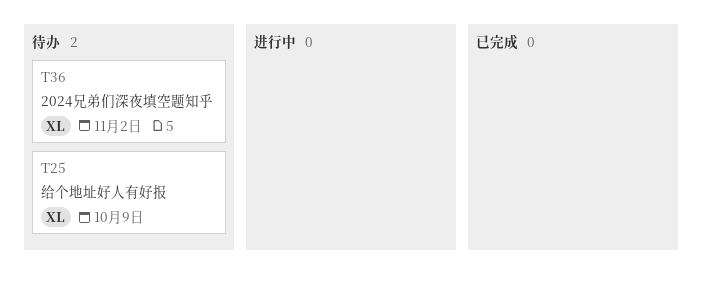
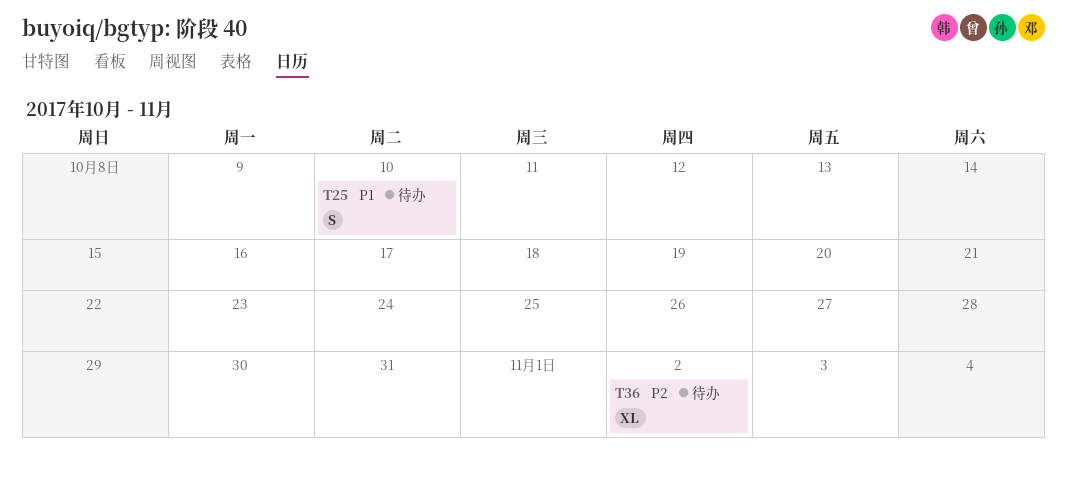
T25, estimate: XL -> S
T25, due: Oct 9 -> Oct 10

